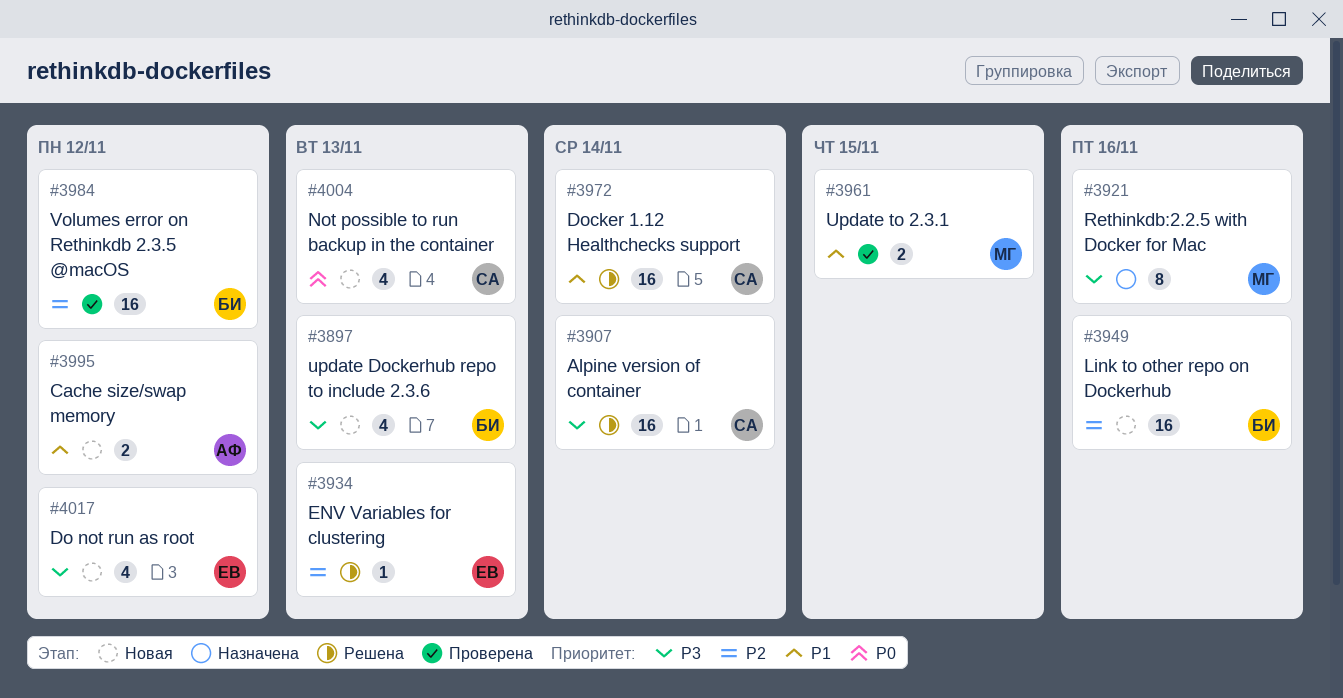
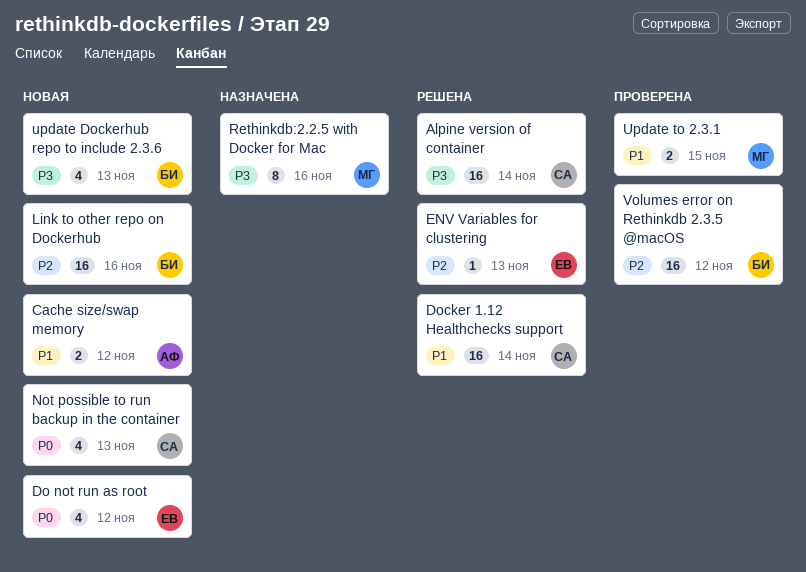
Do not run as root, priority: P3 -> P0

